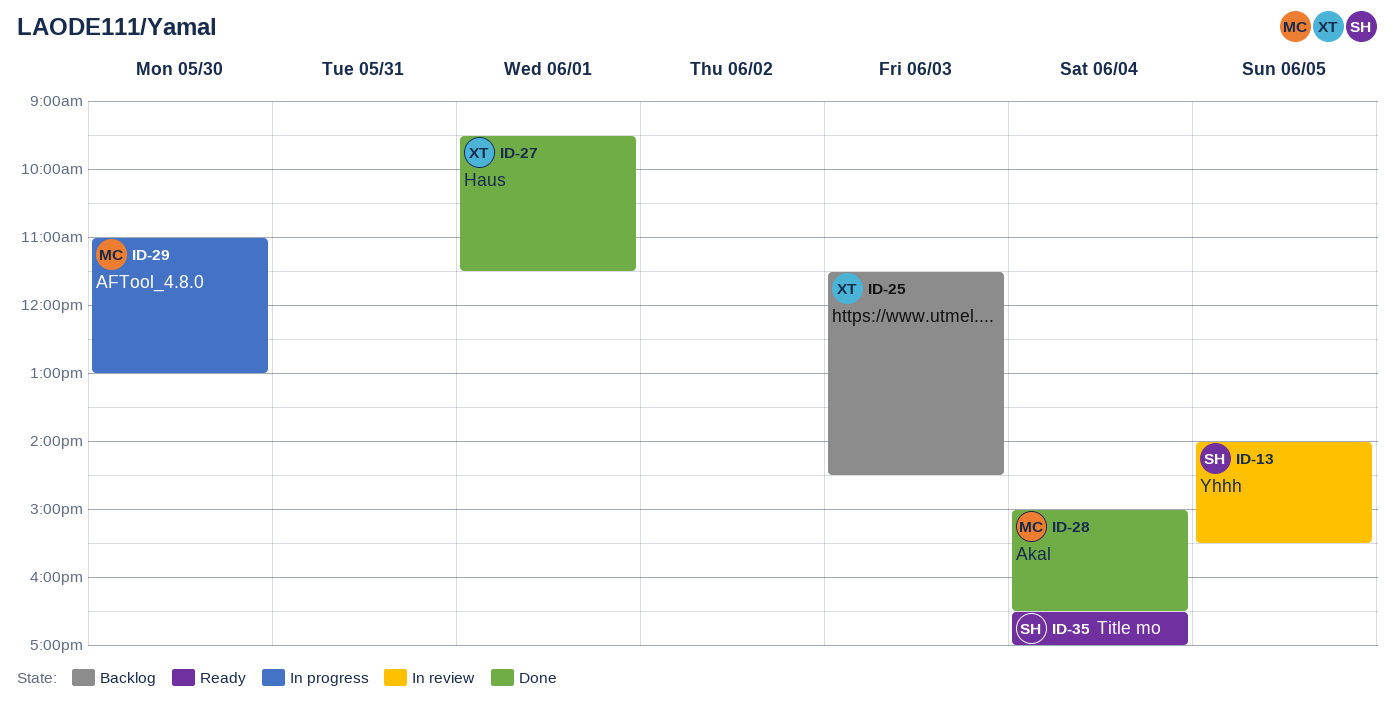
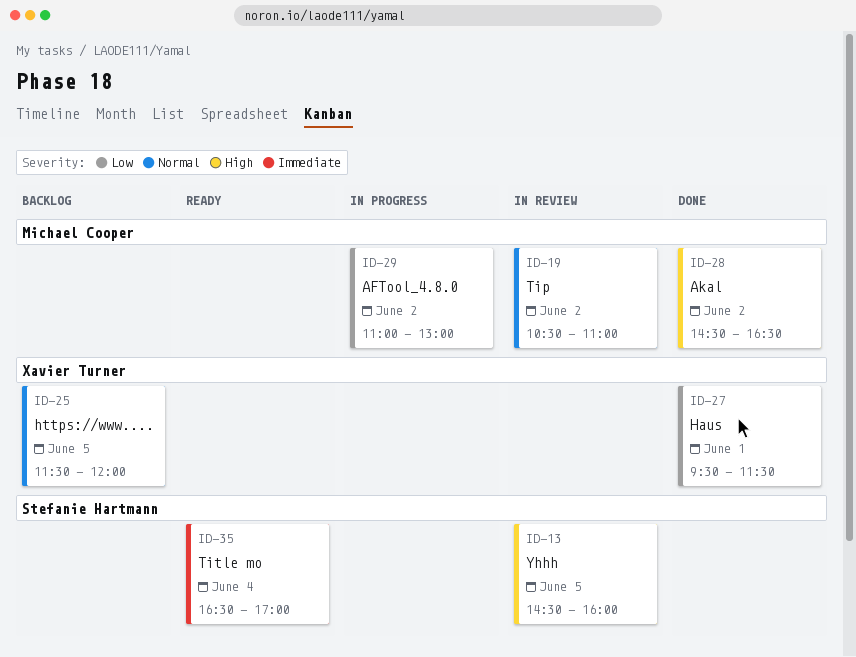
ID-13, begins: 14:00 -> 14:30
ID-13, ends: 15:30 -> 16:00
ID-19: none -> present
ID-25, day: Jun 3 -> Jun 5
ID-25, ends: 14:30 -> 12:00
ID-28, day: Jun 4 -> Jun 2
ID-28, begins: 15:00 -> 14:30
ID-29, day: May 30 -> Jun 2

